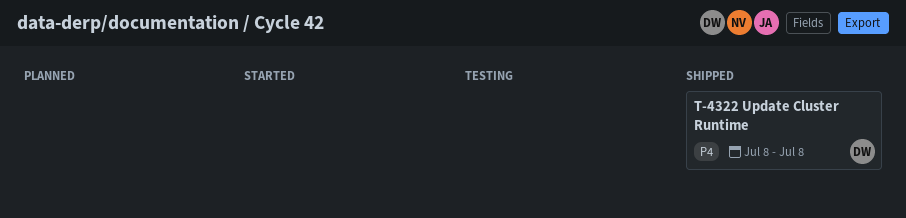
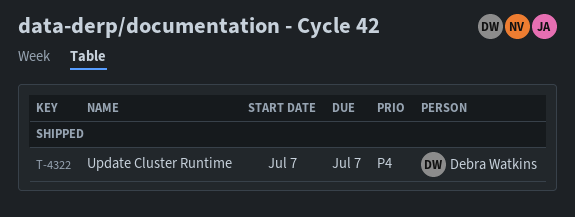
T-4322, start: Jul 8 -> Jul 7
T-4322, due: Jul 8 -> Jul 7

